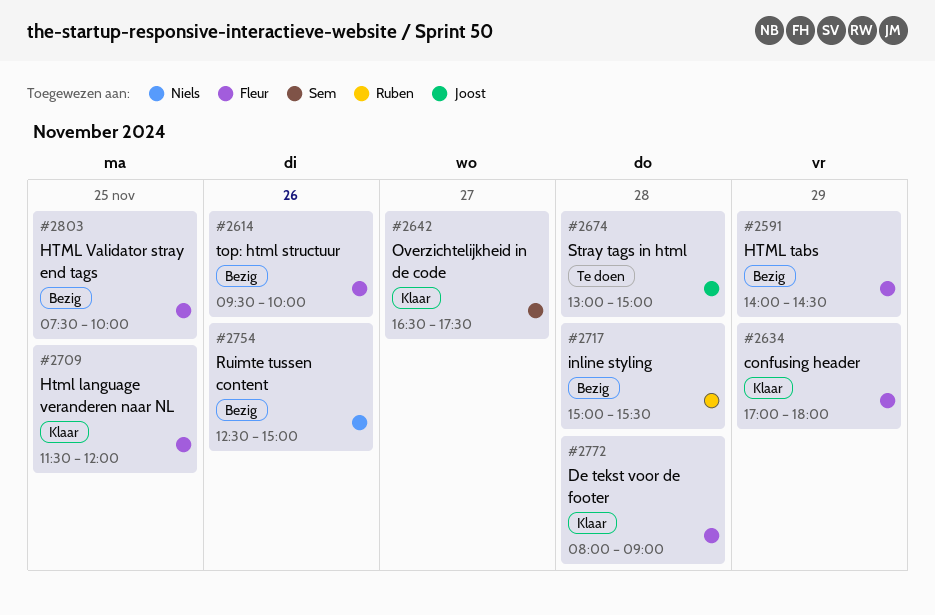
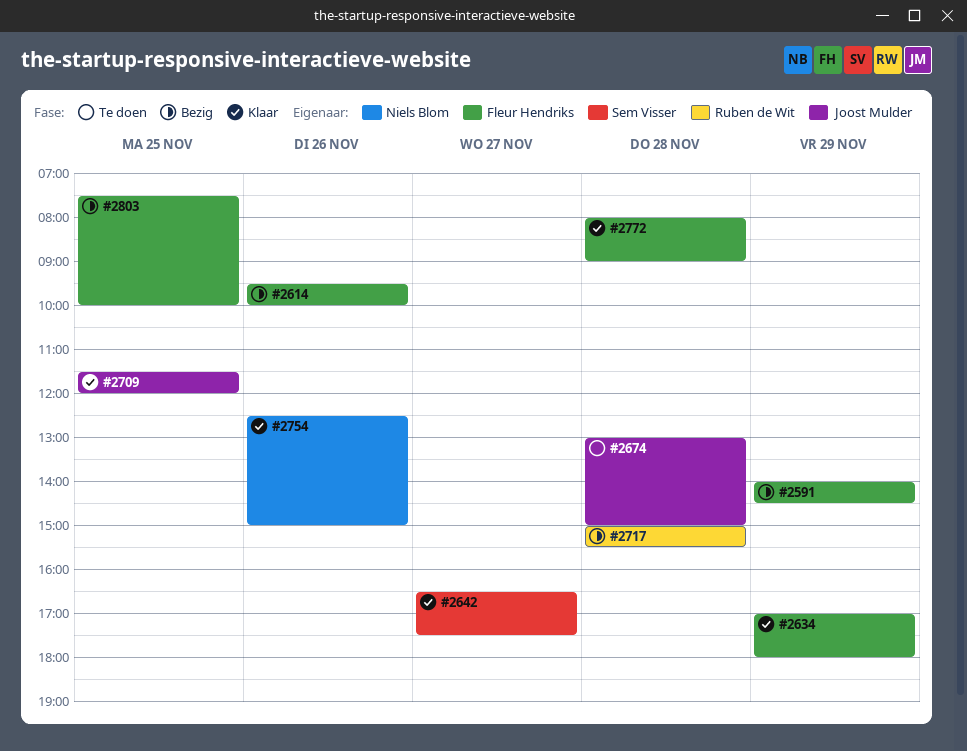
#2709, owner: Fleur Hendriks -> Joost Mulder
#2754, status: Bezig -> Klaar

